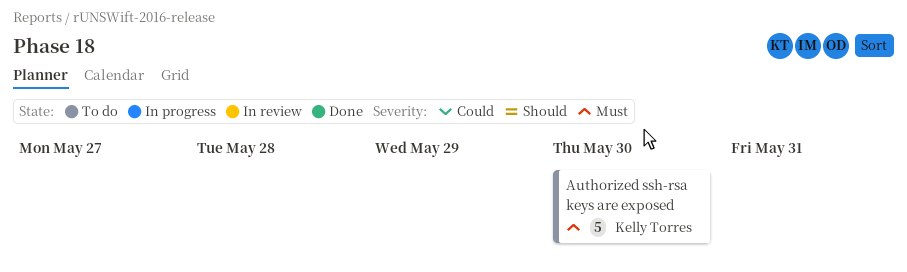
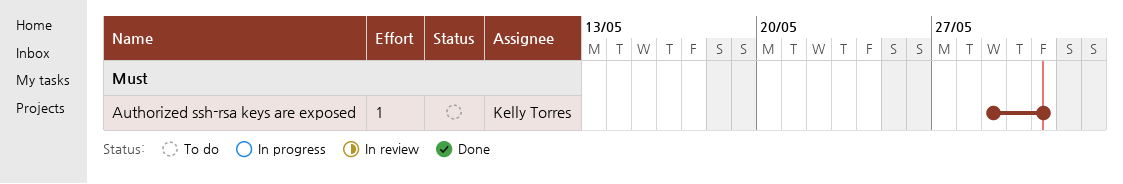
Authorized ssh-rsa keys are exposed, estimate: 5 -> 1
Authorized ssh-rsa keys are exposed, due: May 30 -> May 31

